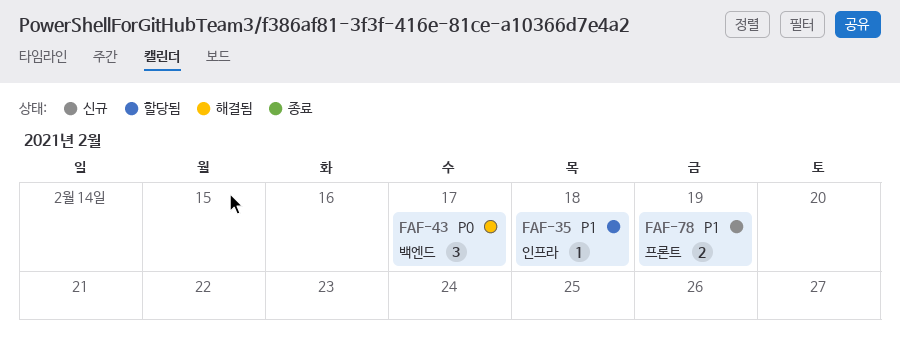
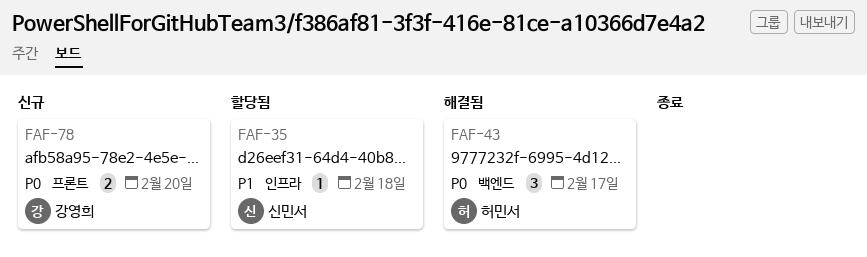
FAF-78, priority: P1 -> P0
FAF-78, due: Feb 19 -> Feb 20

